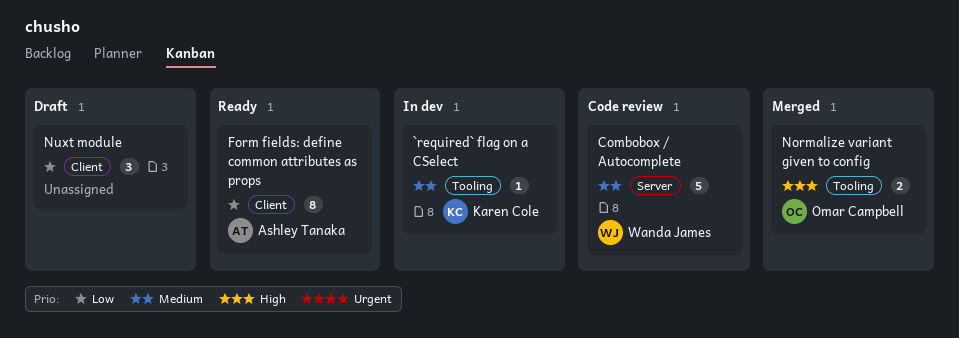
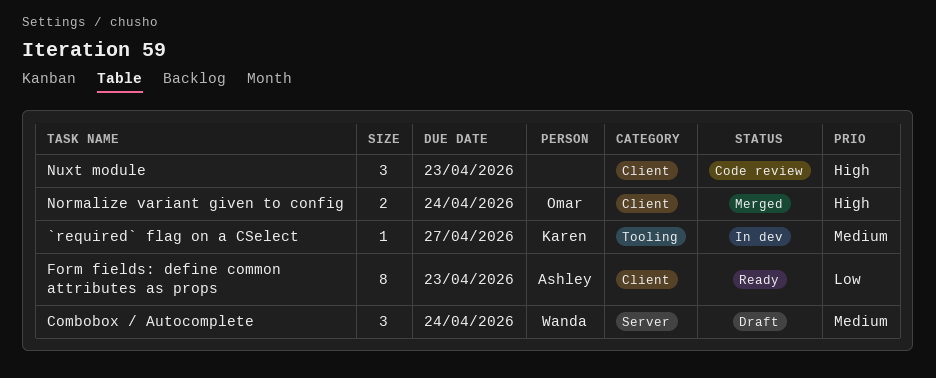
Combobox / Autocomplete, status: Code review -> Draft
Combobox / Autocomplete, estimate: 5 -> 3
Normalize variant given to config, label: Tooling -> Client
Nuxt module, status: Draft -> Code review
Nuxt module, priority: Low -> High

